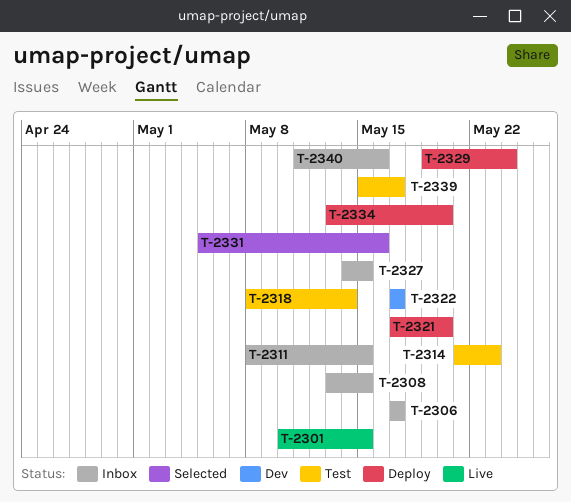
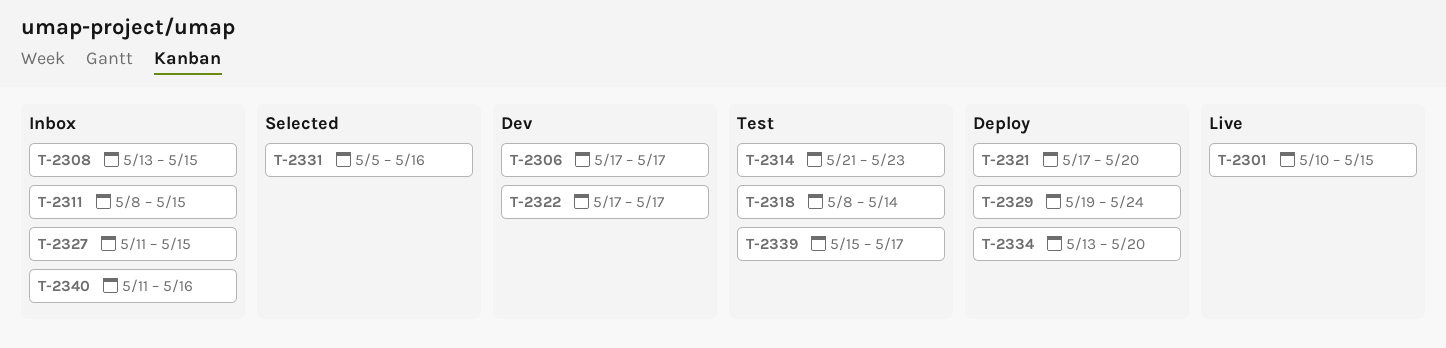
T-2306, status: Inbox -> Dev
T-2327, start: May 14 -> May 11

